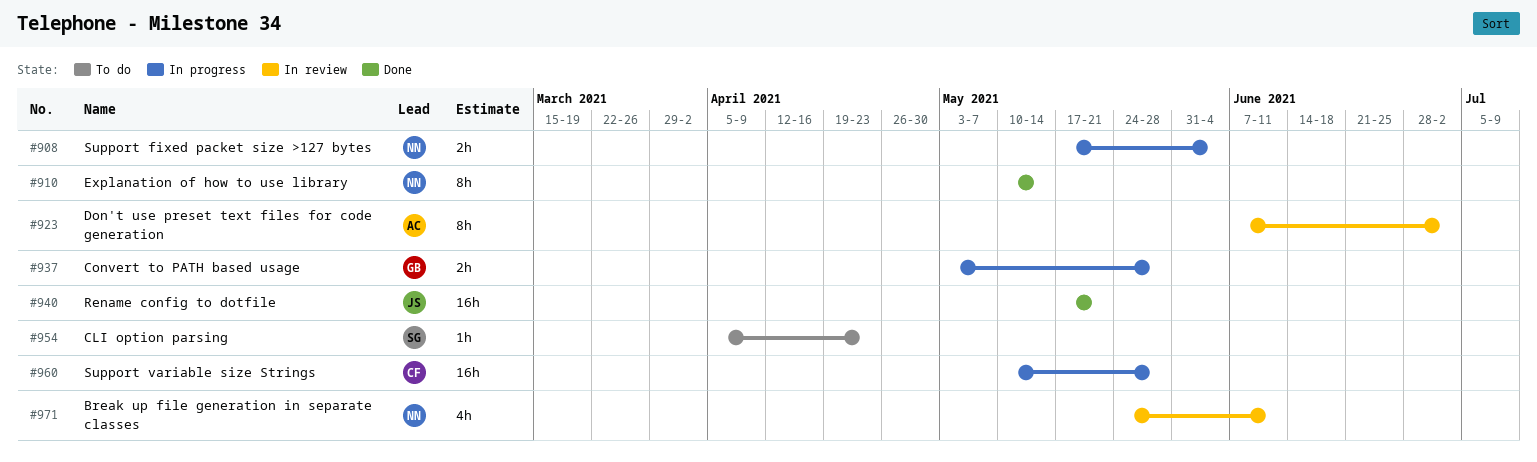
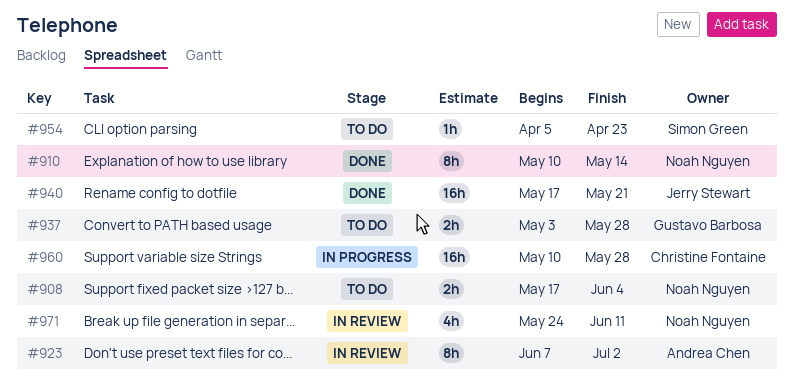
#908, status: In progress -> To do
#937, status: In progress -> To do

